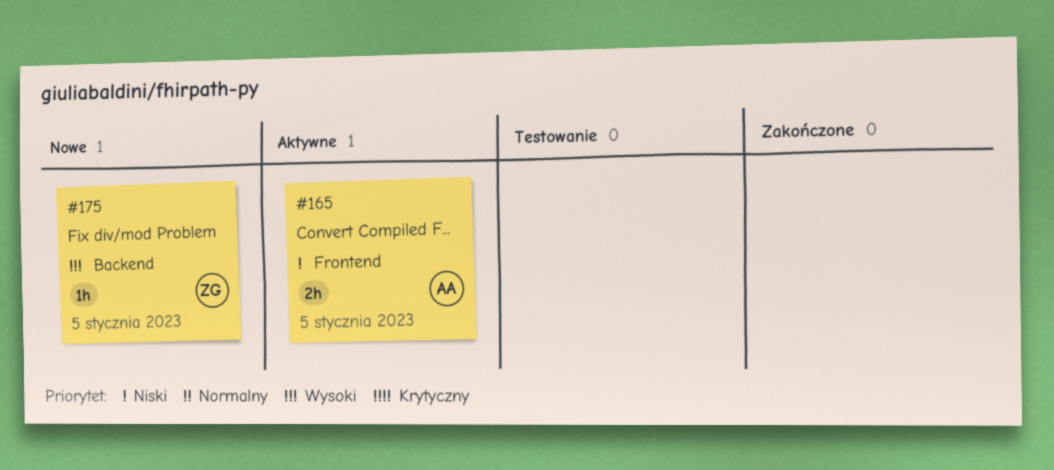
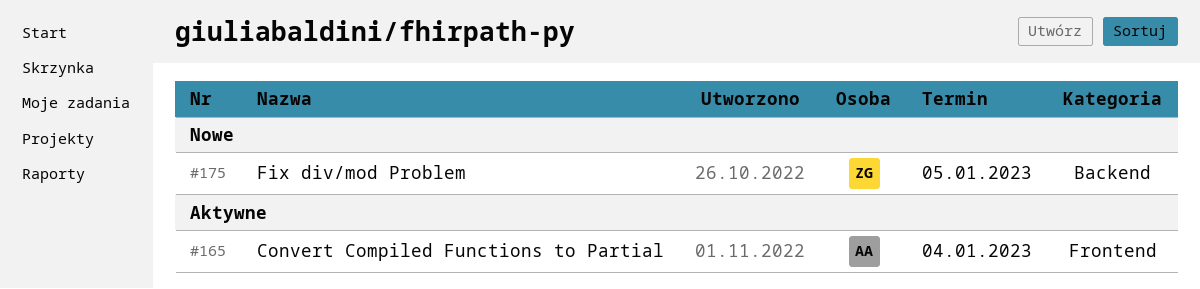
#165, due: Jan 5 -> Jan 4

